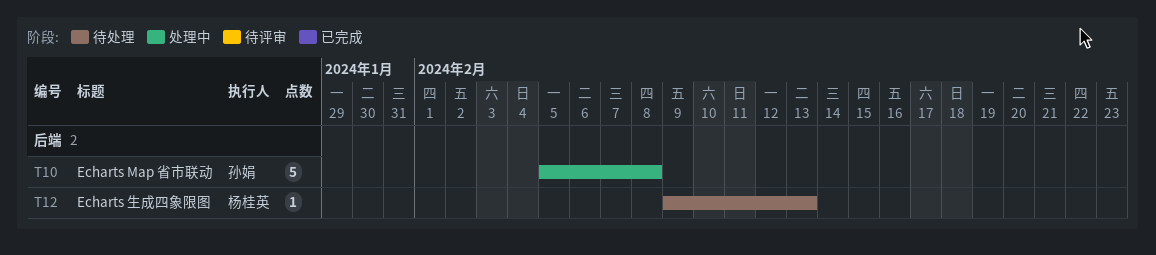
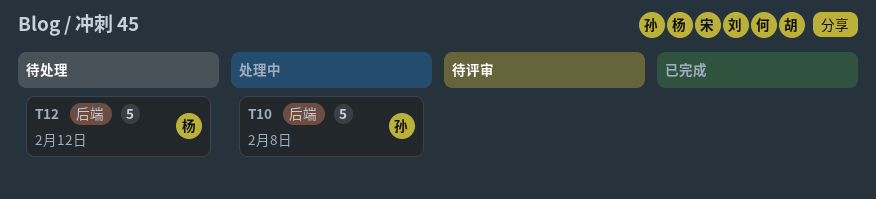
T12, estimate: 1 -> 5
T12, due: Feb 13 -> Feb 12

